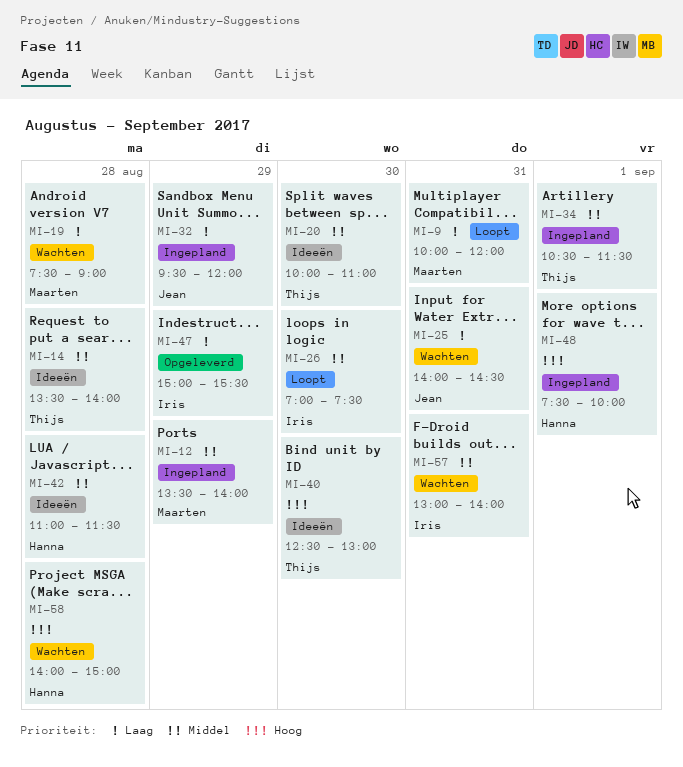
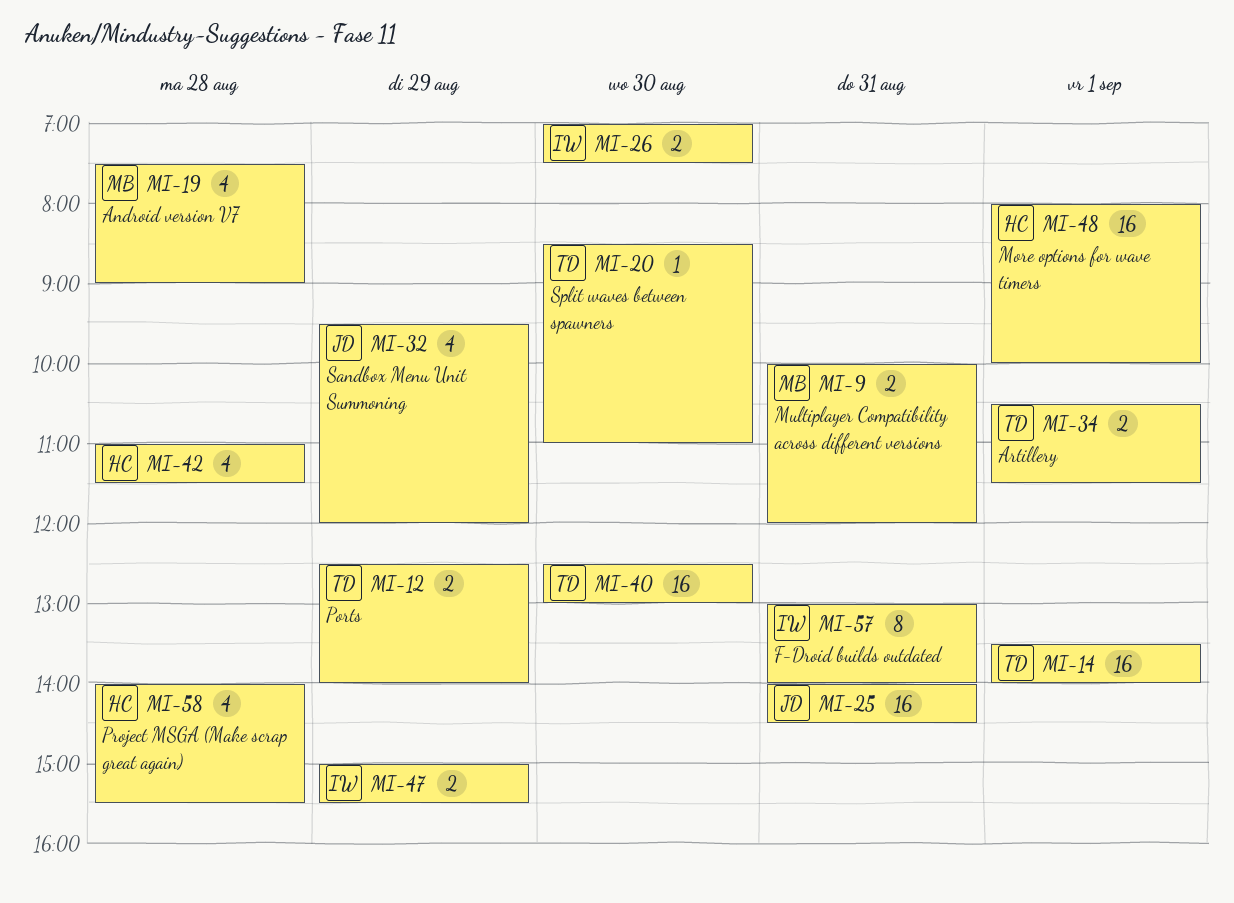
MI-12, owner: Maarten -> Thijs
MI-12, begins: 13:30 -> 12:30
MI-14, day: Aug 28 -> Sep 1
MI-20, begins: 10:00 -> 08:30
MI-48, begins: 07:30 -> 08:00
MI-58, ends: 15:00 -> 15:30

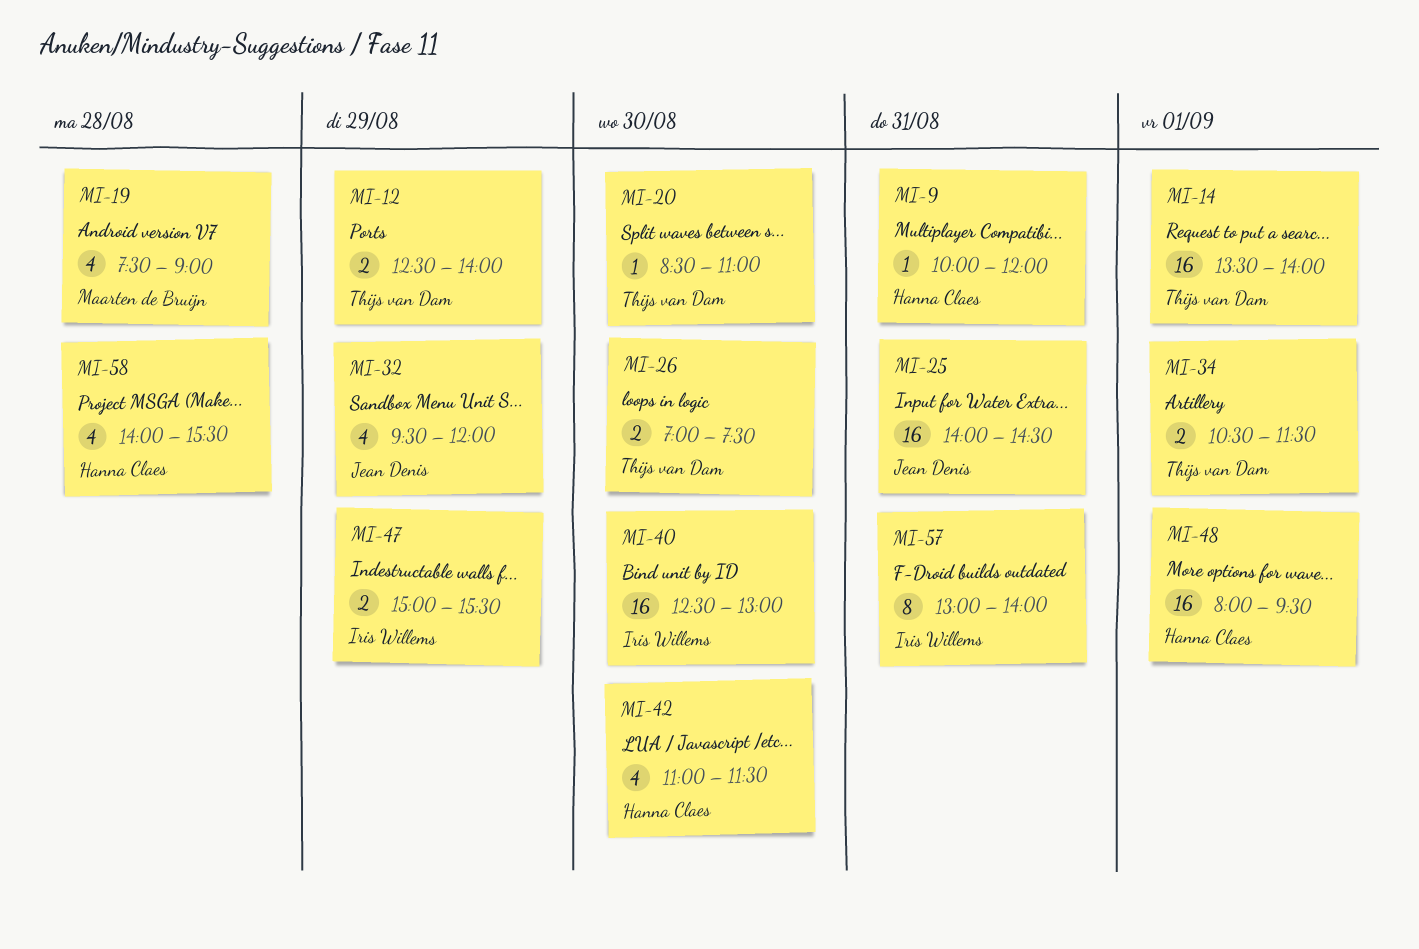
MI-9, owner: Maarten de Bruijn -> Hanna Claes
MI-9, estimate: 2 -> 1
MI-26, owner: Iris Willems -> Thijs van Dam
MI-40, owner: Thijs van Dam -> Iris Willems
MI-42, day: Aug 28 -> Aug 30
MI-48, ends: 10:00 -> 09:30

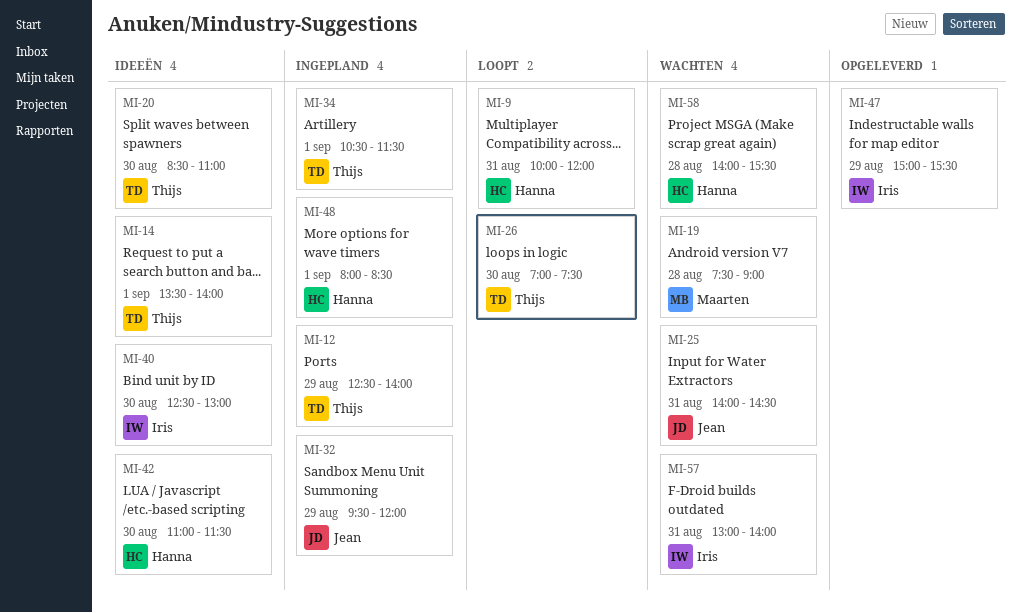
MI-48, ends: 09:30 -> 08:30

